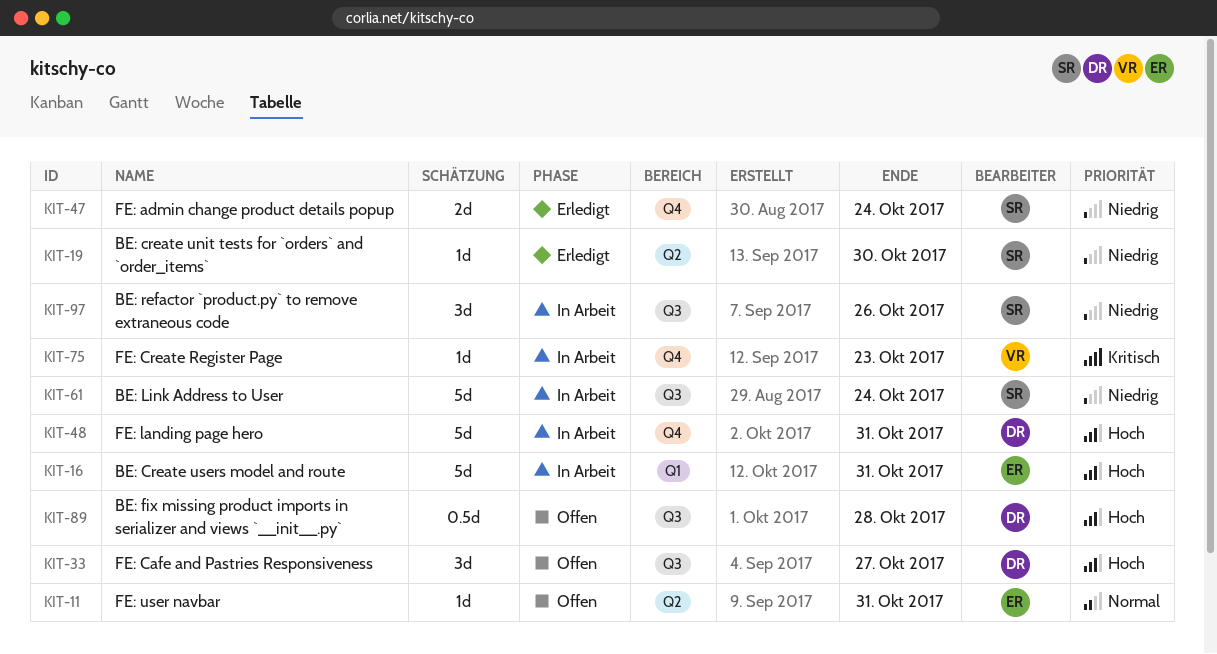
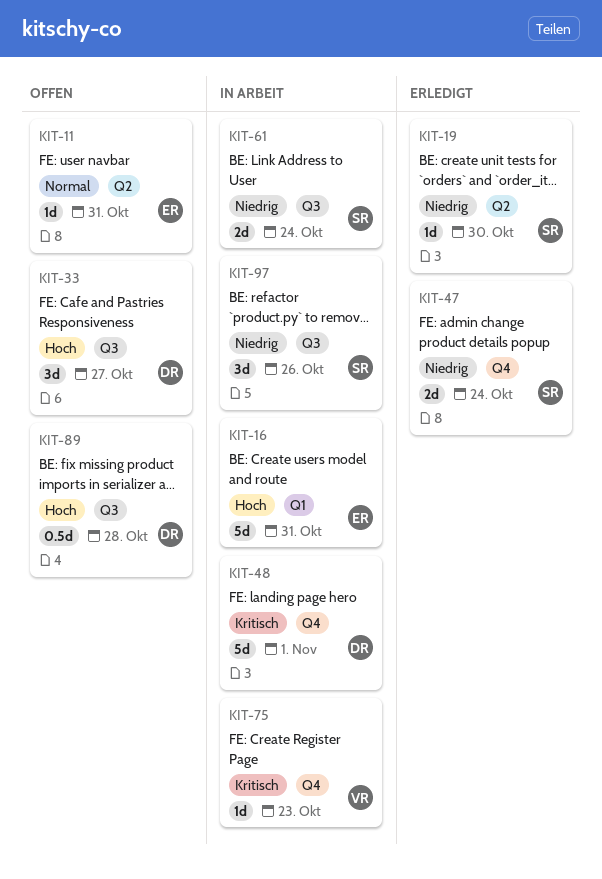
KIT-48, priority: Hoch -> Kritisch
KIT-48, due: Oct 31 -> Nov 1
KIT-61, estimate: 5d -> 2d

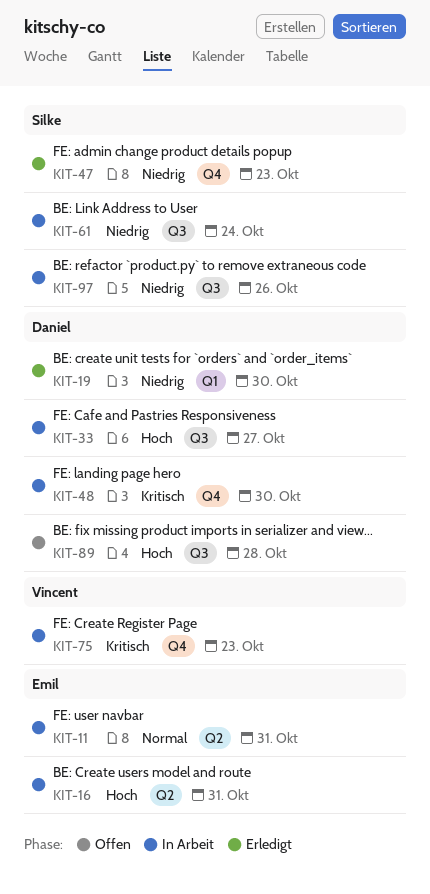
KIT-11, status: Offen -> In Arbeit
KIT-16, label: Q1 -> Q2
KIT-19, owner: Silke -> Daniel
KIT-19, label: Q2 -> Q1
KIT-33, status: Offen -> In Arbeit
KIT-47, due: Oct 24 -> Oct 23
KIT-48, due: Nov 1 -> Oct 30

